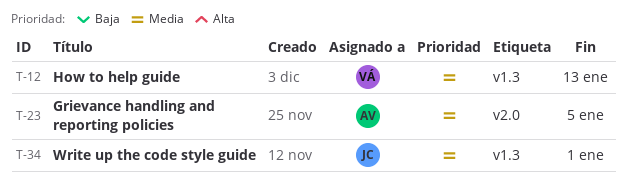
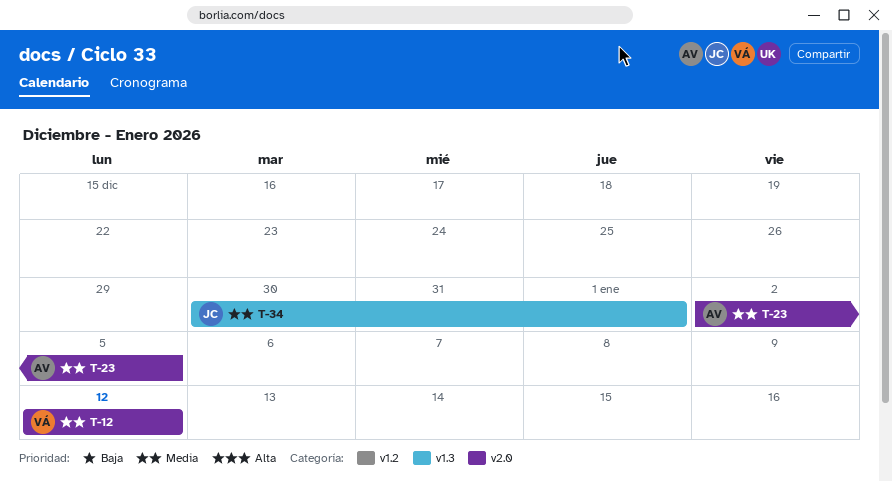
T-12, label: v1.3 -> v2.0
T-12, due: Jan 13 -> Jan 12

